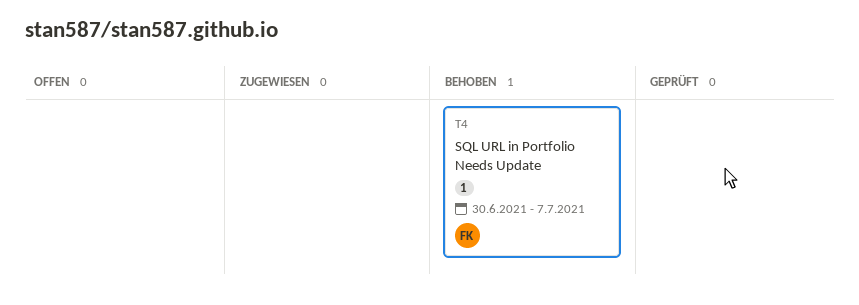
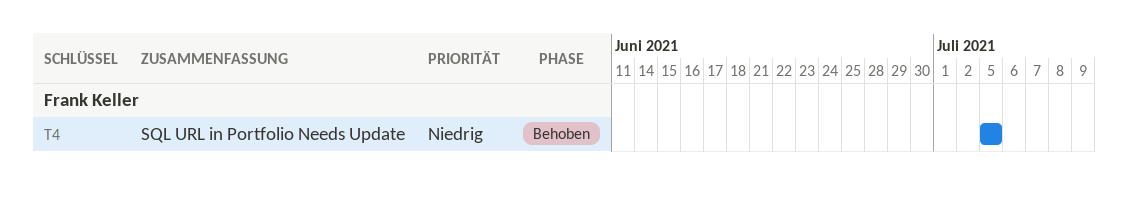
T4, start: Jun 30 -> Jul 5
T4, due: Jul 7 -> Jul 5

